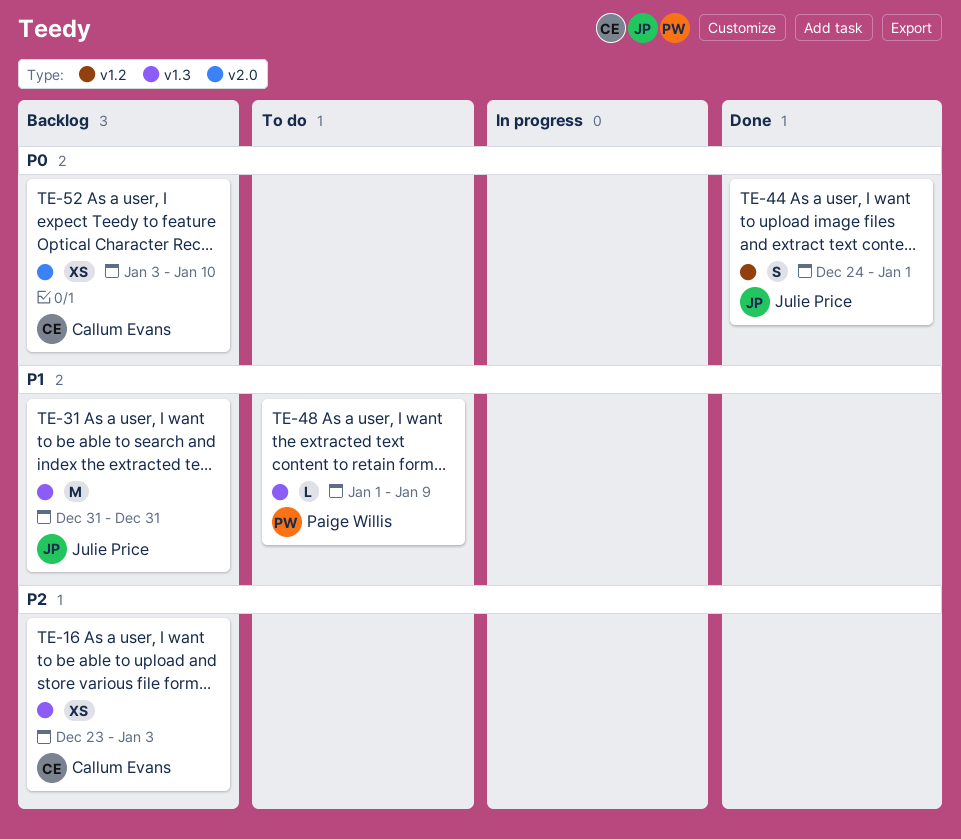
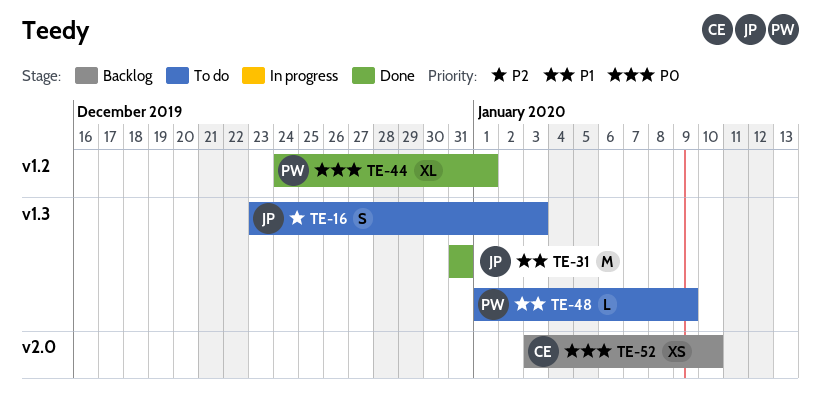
TE-16, status: Backlog -> To do
TE-16, owner: Callum Evans -> Julie Price
TE-16, estimate: XS -> S
TE-31, status: Backlog -> Done
TE-44, owner: Julie Price -> Paige Willis
TE-44, estimate: S -> XL

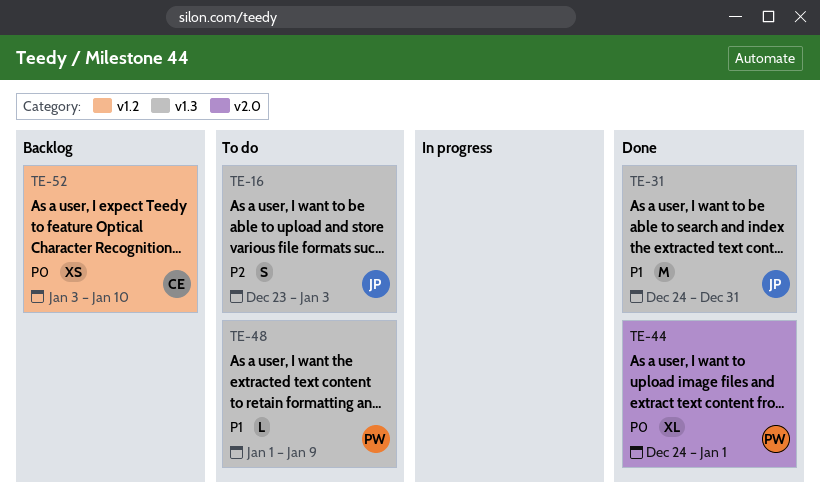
TE-31, start: Dec 31 -> Dec 24
TE-44, label: v1.2 -> v2.0
TE-52, label: v2.0 -> v1.2

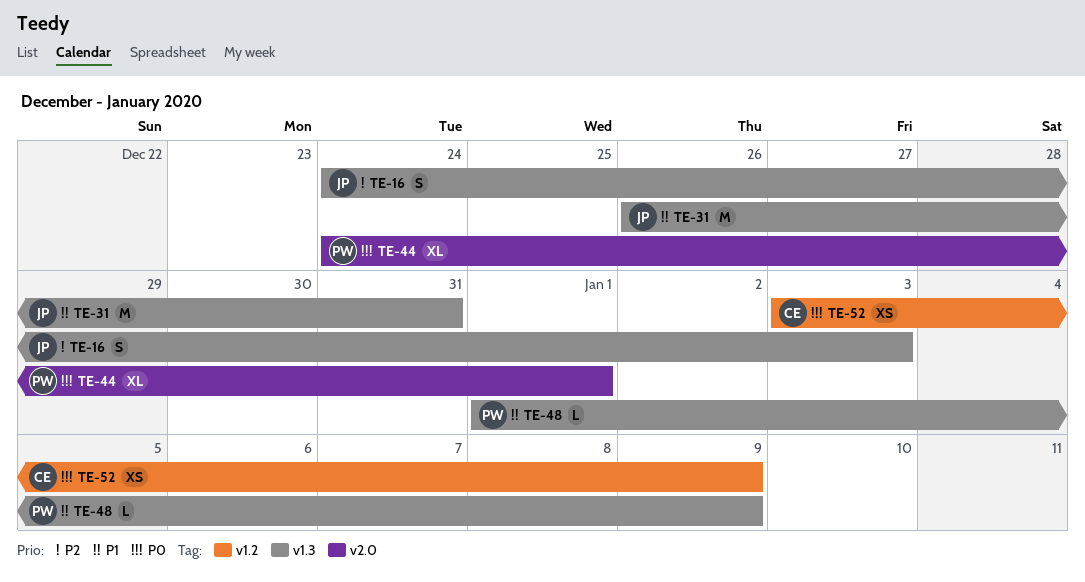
TE-16, start: Dec 23 -> Dec 24
TE-31, start: Dec 24 -> Dec 26
TE-52, due: Jan 10 -> Jan 9

